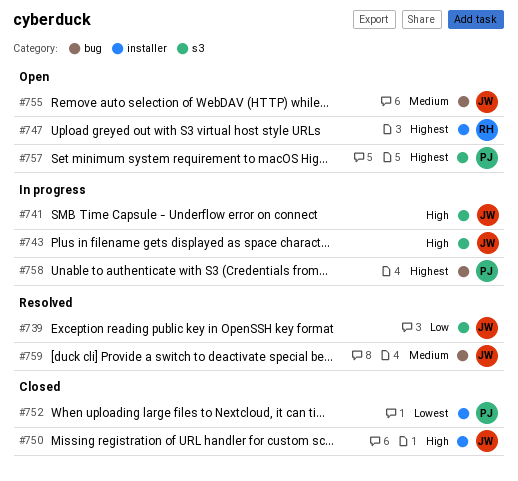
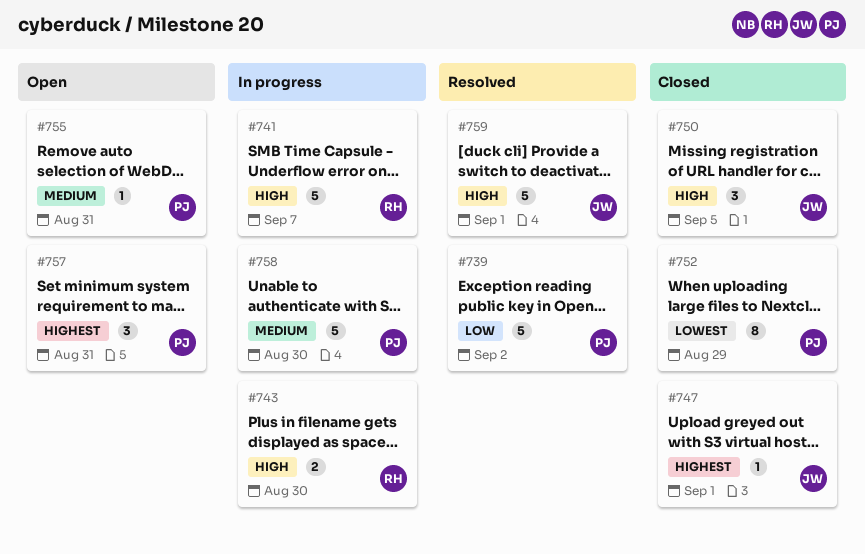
#739, owner: JW -> PJ
#741, owner: JW -> RH
#743, owner: JW -> RH
#747, status: Open -> Closed
#747, owner: RH -> JW
#755, owner: JW -> PJ
#758, priority: Highest -> Medium
#759, priority: Medium -> High

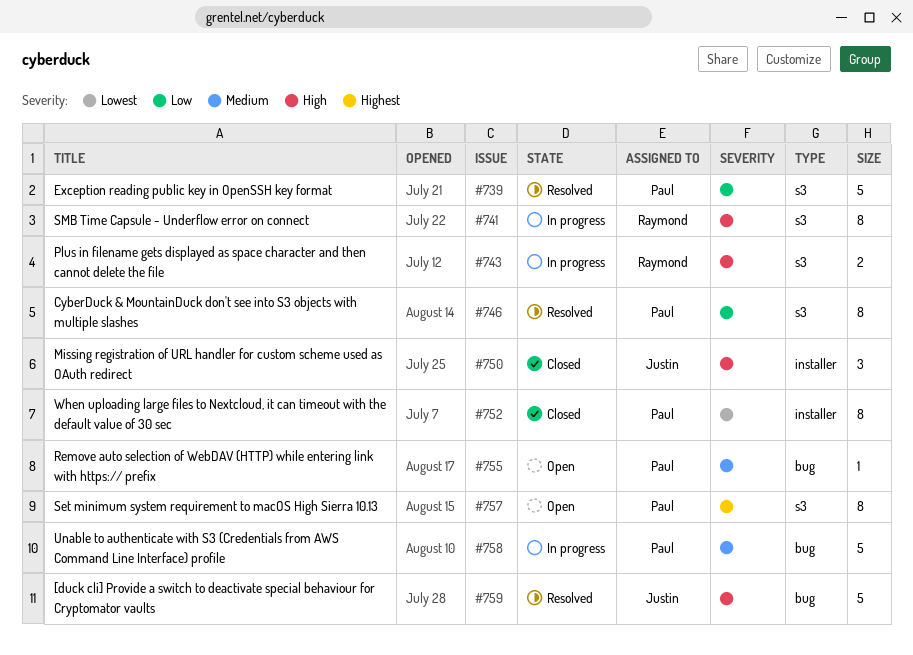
#741, estimate: 5 -> 8
#746: none -> present
#747: present -> none
#757, estimate: 3 -> 8

